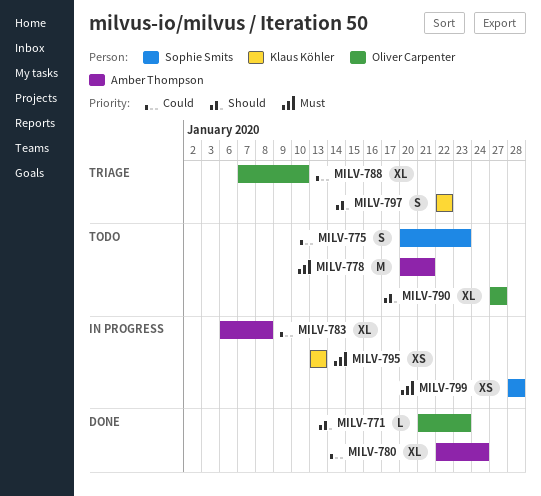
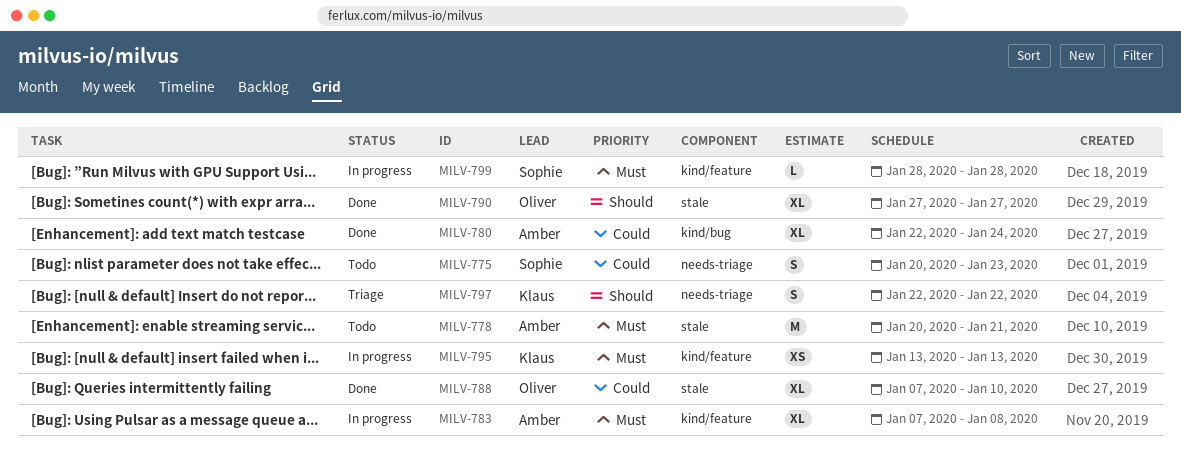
MILV-771: present -> none
MILV-783, priority: Could -> Must
MILV-783, start: Jan 6 -> Jan 7
MILV-788, status: Triage -> Done
MILV-790, status: Todo -> Done
MILV-799, estimate: XS -> L

